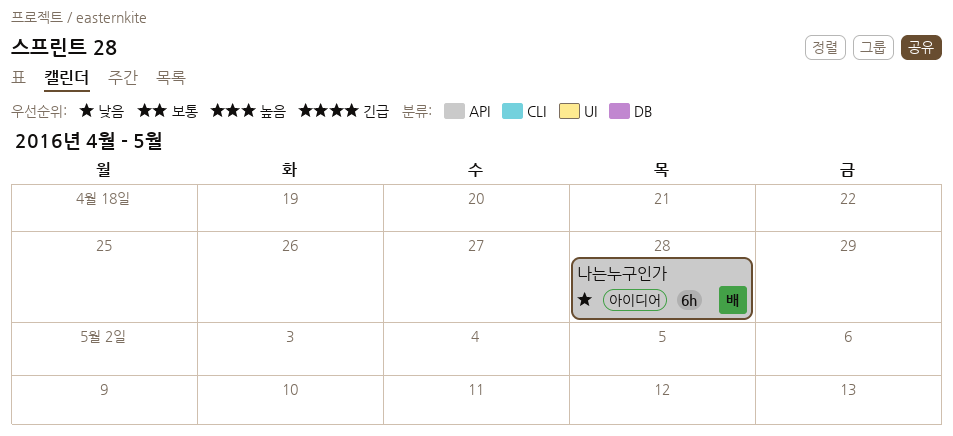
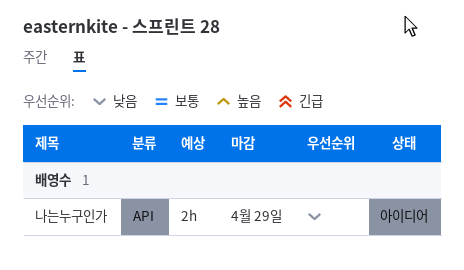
나는누구인가, estimate: 6h -> 2h
나는누구인가, due: Apr 28 -> Apr 29

